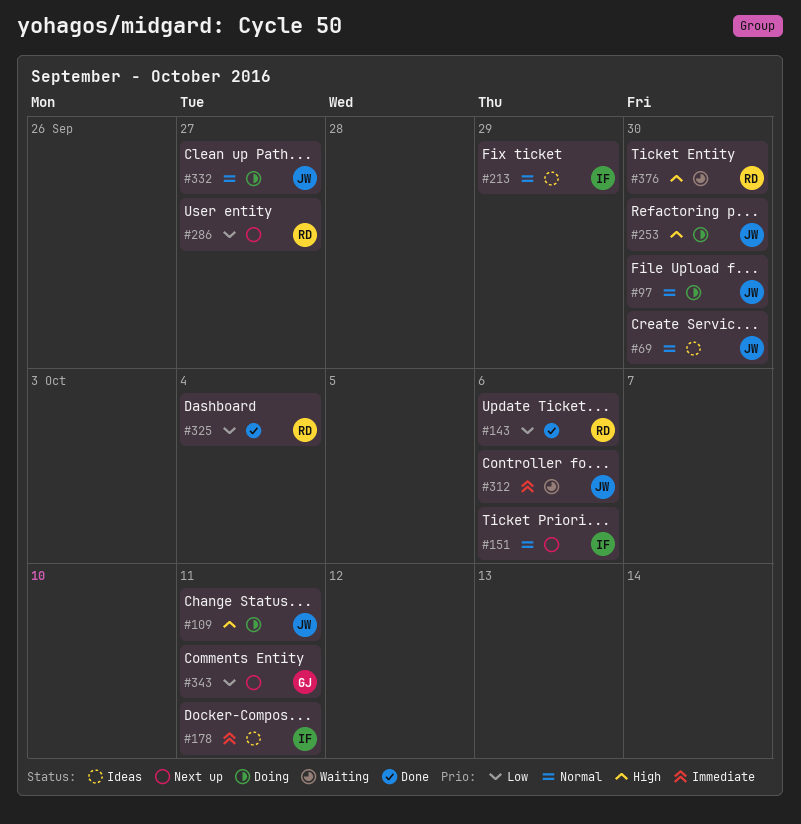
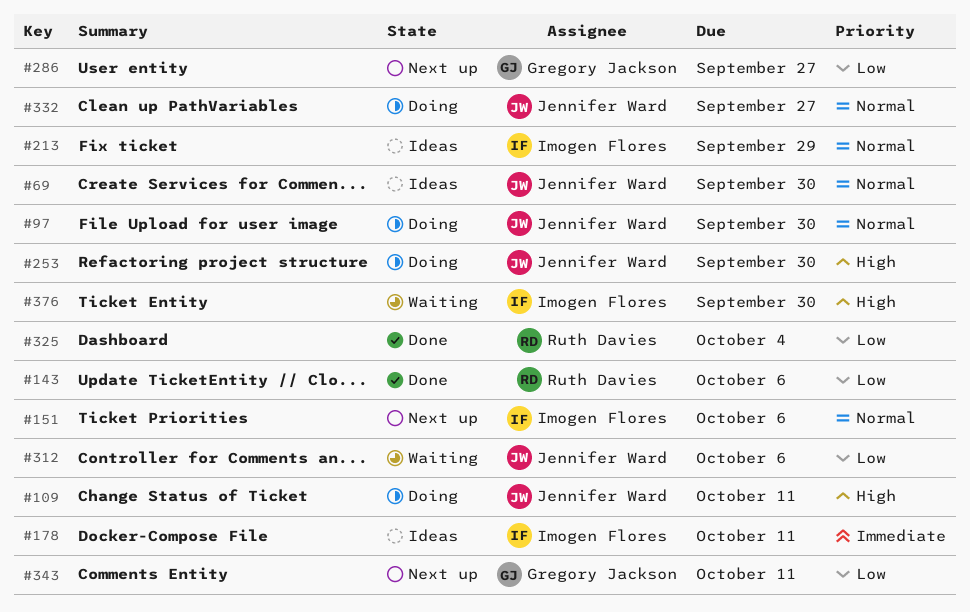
#286, owner: Ruth Davies -> Gregory Jackson
#312, priority: Immediate -> Low
#376, owner: Ruth Davies -> Imogen Flores

